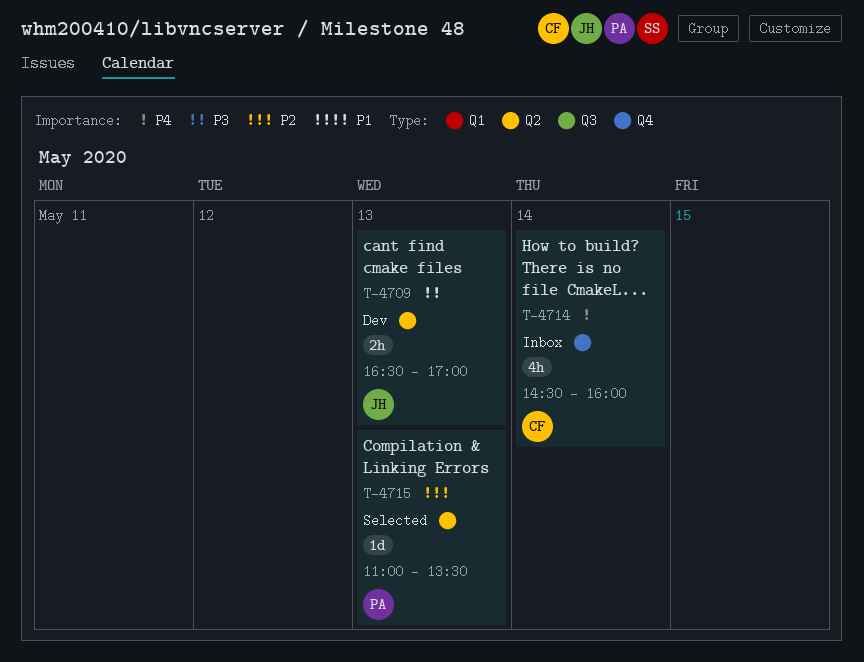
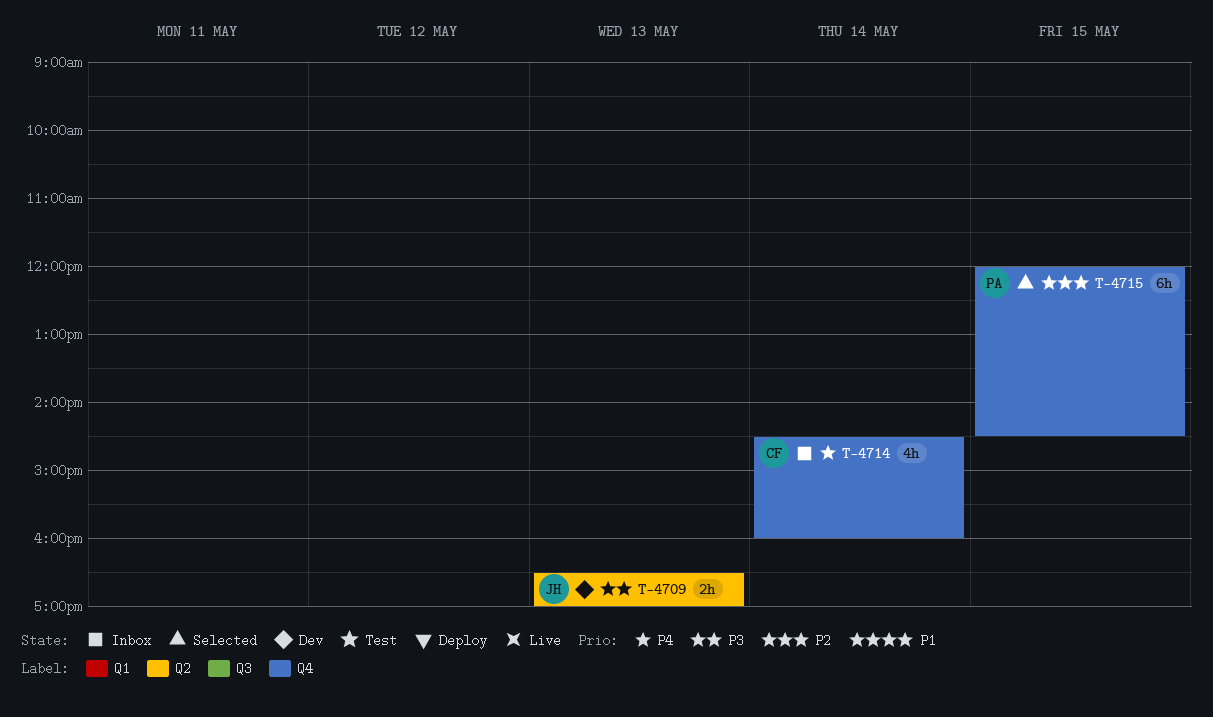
T-4715, label: Q2 -> Q4
T-4715, estimate: 1d -> 6h
T-4715, day: May 13 -> May 15
T-4715, begins: 11:00 -> 12:00
T-4715, ends: 13:30 -> 14:30

